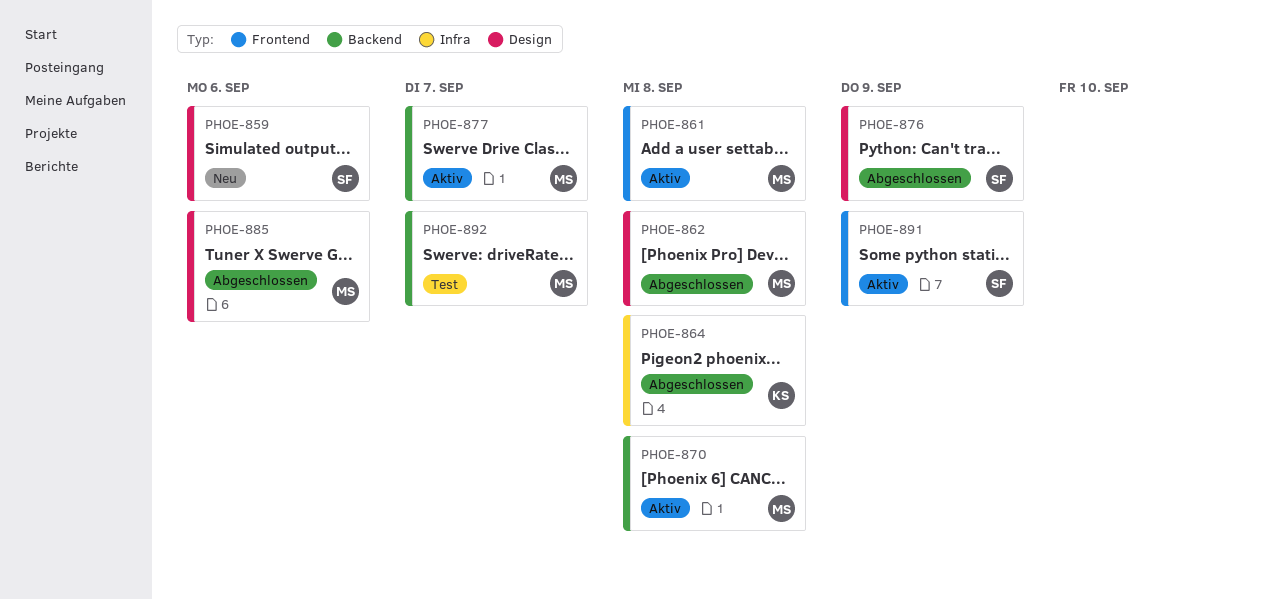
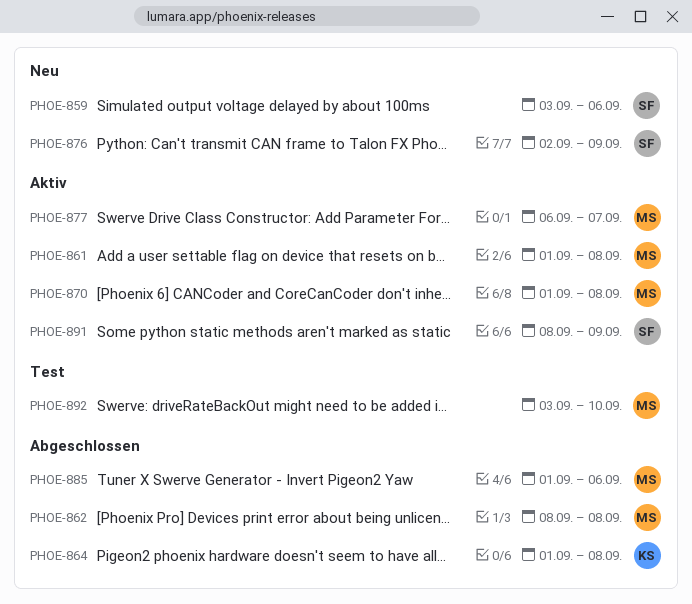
PHOE-876, status: Abgeschlossen -> Neu
PHOE-892, due: Sep 7 -> Sep 10

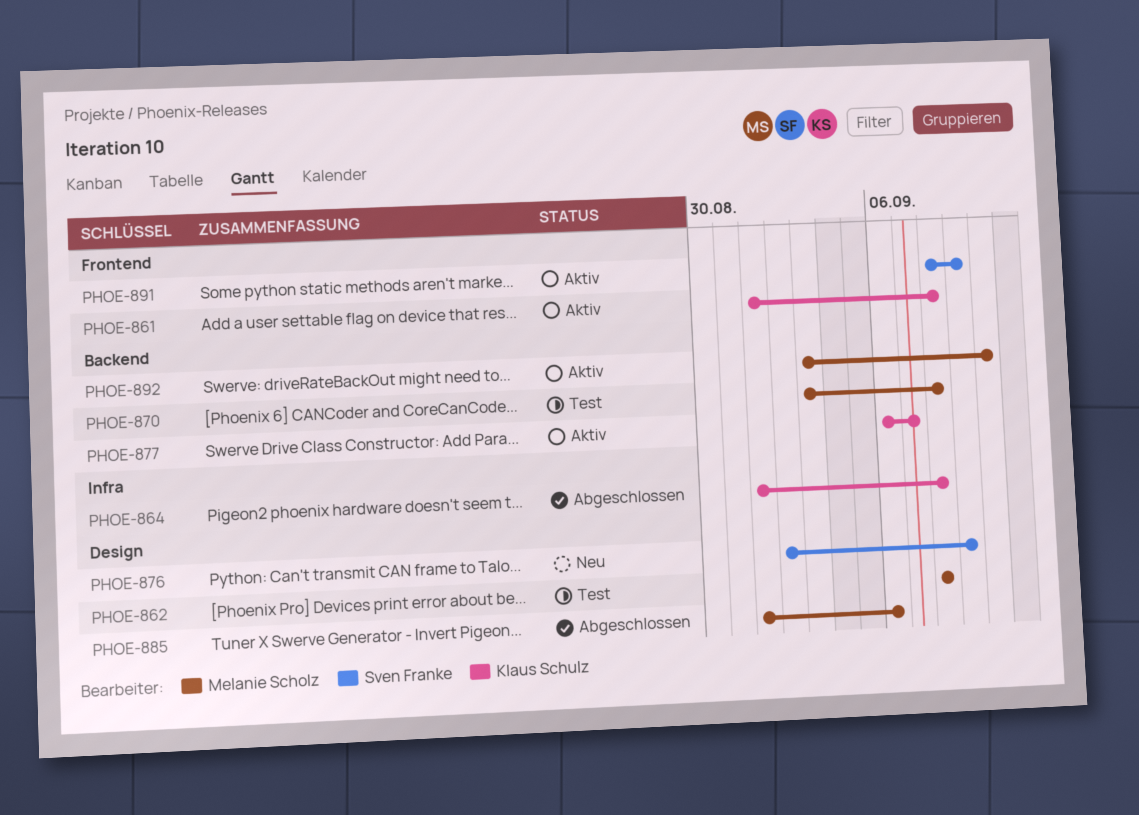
PHOE-859: present -> none
PHOE-861, owner: Melanie Scholz -> Klaus Schulz
PHOE-862, status: Abgeschlossen -> Test
PHOE-870, status: Aktiv -> Test
PHOE-870, start: Sep 1 -> Sep 3
PHOE-877, owner: Melanie Scholz -> Klaus Schulz
PHOE-892, status: Test -> Aktiv

